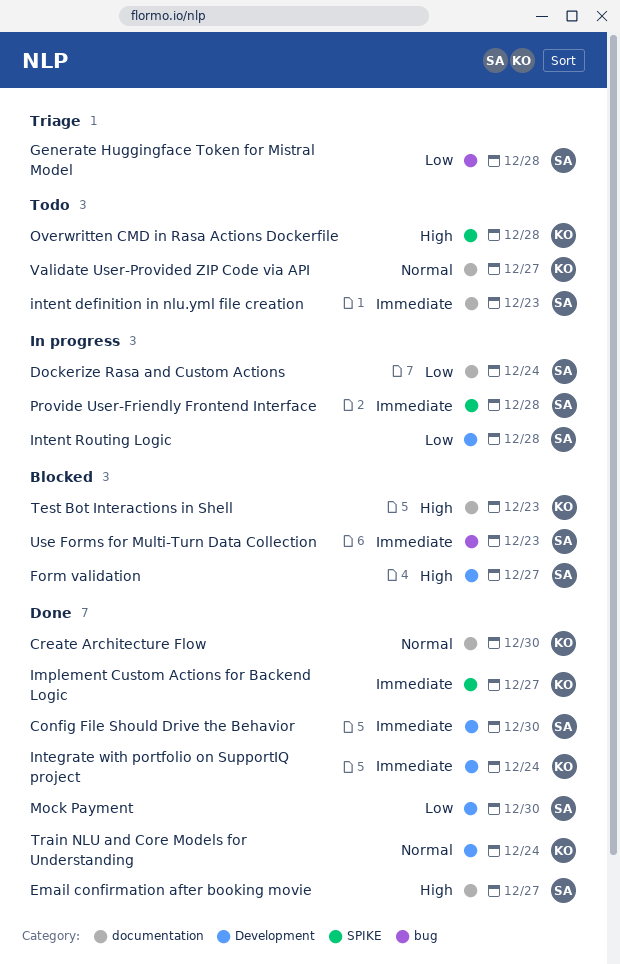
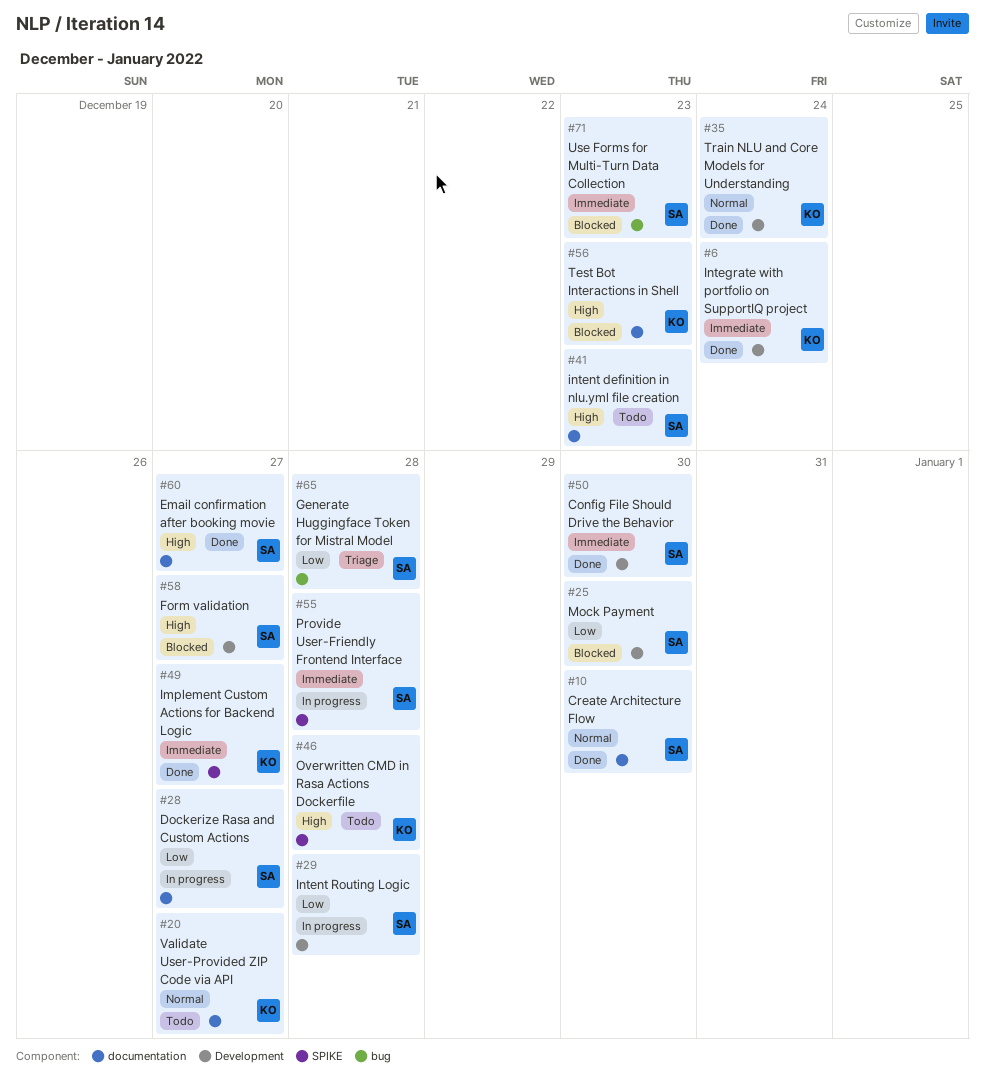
Create Architecture Flow, owner: KO -> SA
Dockerize Rasa and Custom Actions, due: Dec 24 -> Dec 27
intent definition in nlu.yml file creation, priority: Immediate -> High
Mock Payment, status: Done -> Blocked

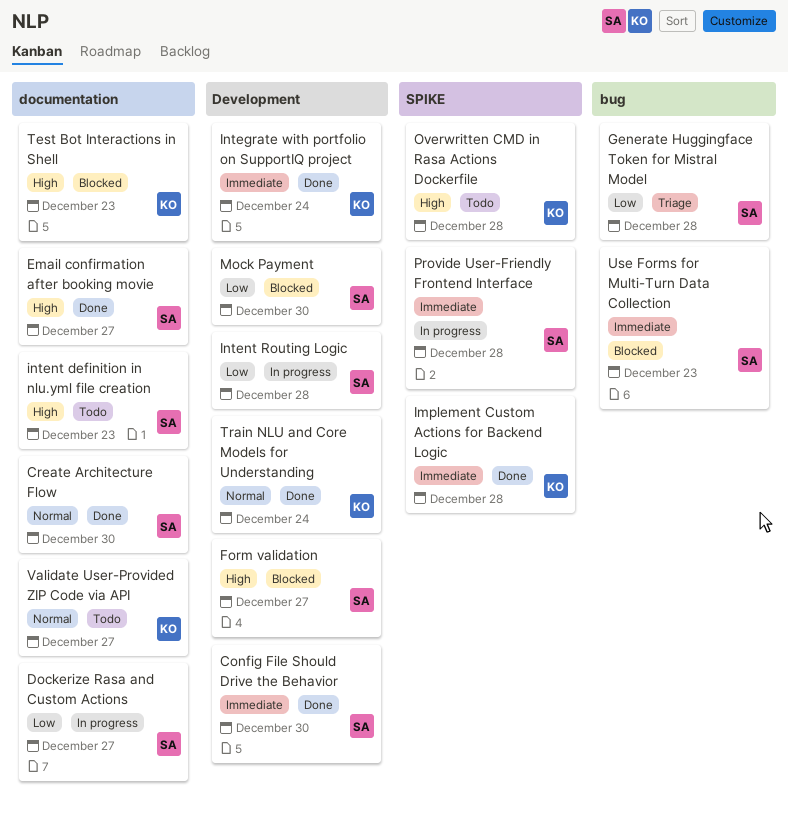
Implement Custom Actions for Backend Logic, due: Dec 27 -> Dec 28

